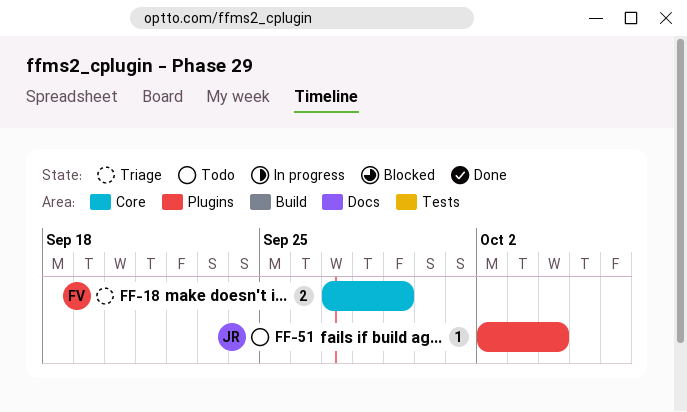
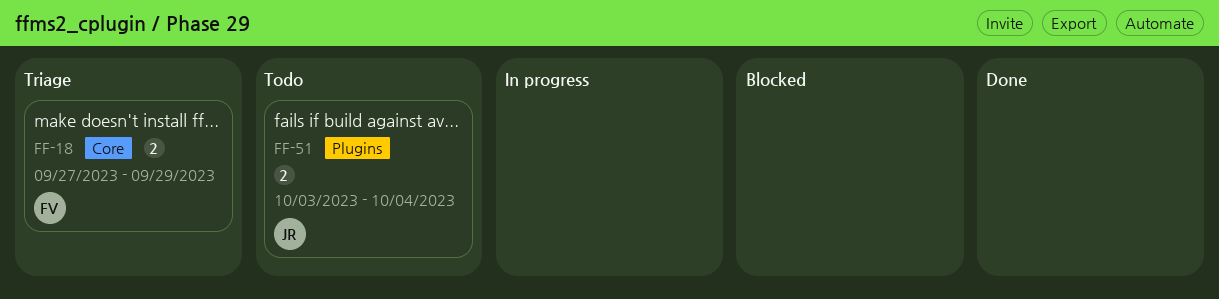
FF-51, estimate: 1 -> 2
FF-51, start: Oct 2 -> Oct 3

